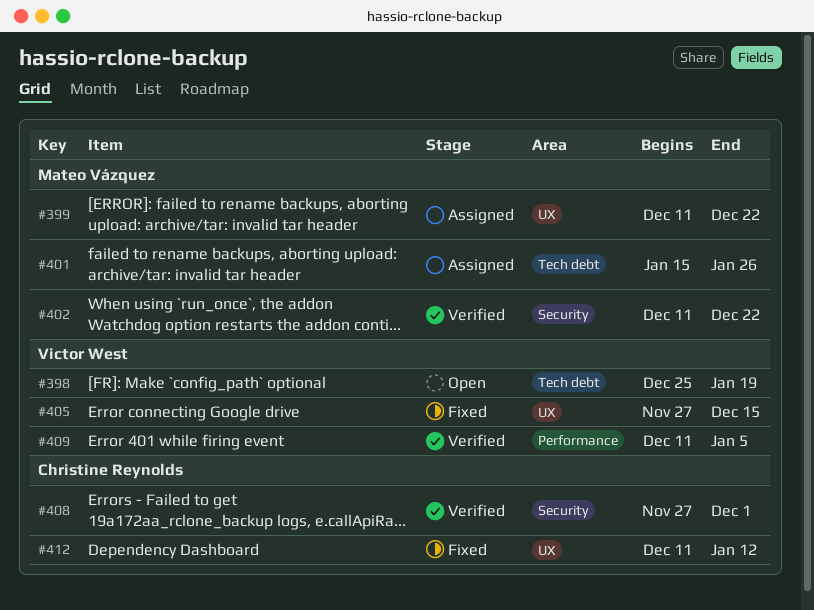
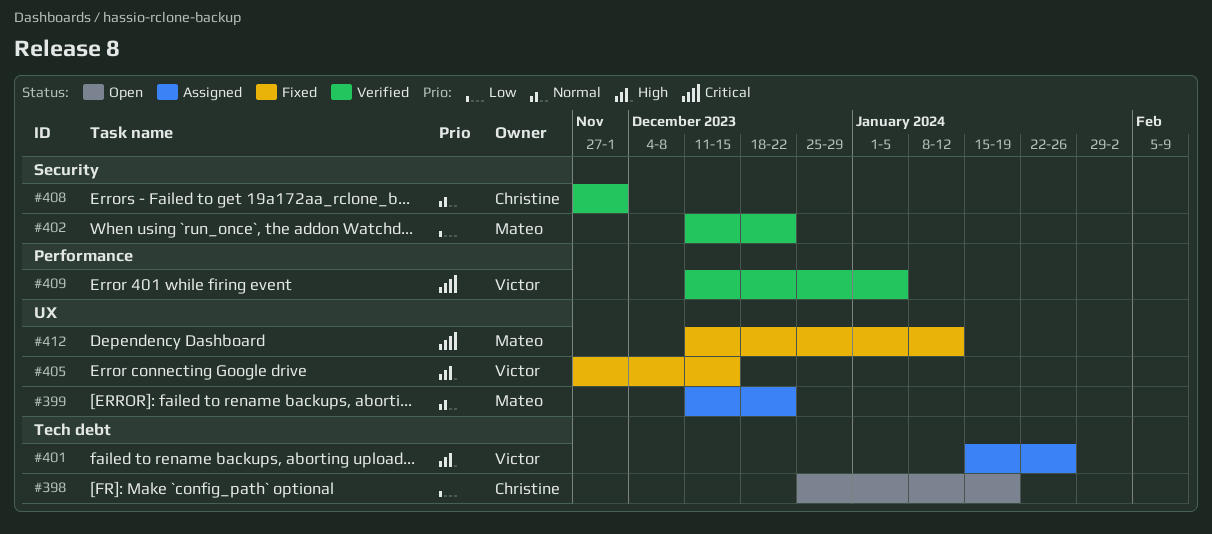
#398, owner: Victor West -> Christine Reynolds
#401, owner: Mateo Vázquez -> Victor West
#412, owner: Christine Reynolds -> Mateo Vázquez

